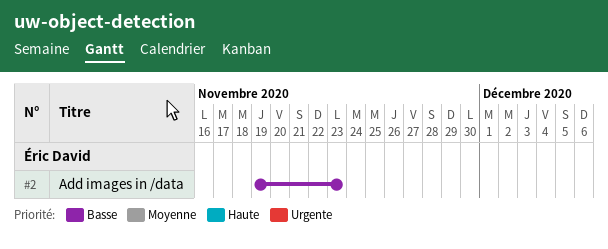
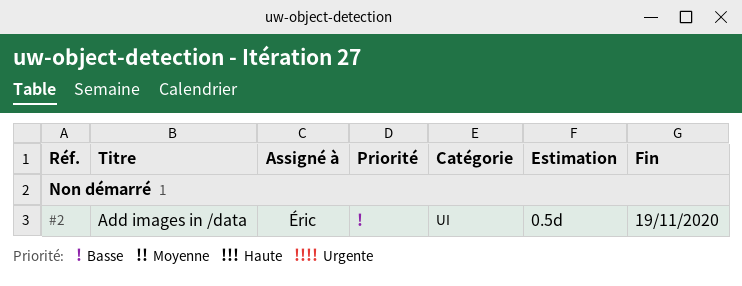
#2, due: Nov 23 -> Nov 19

